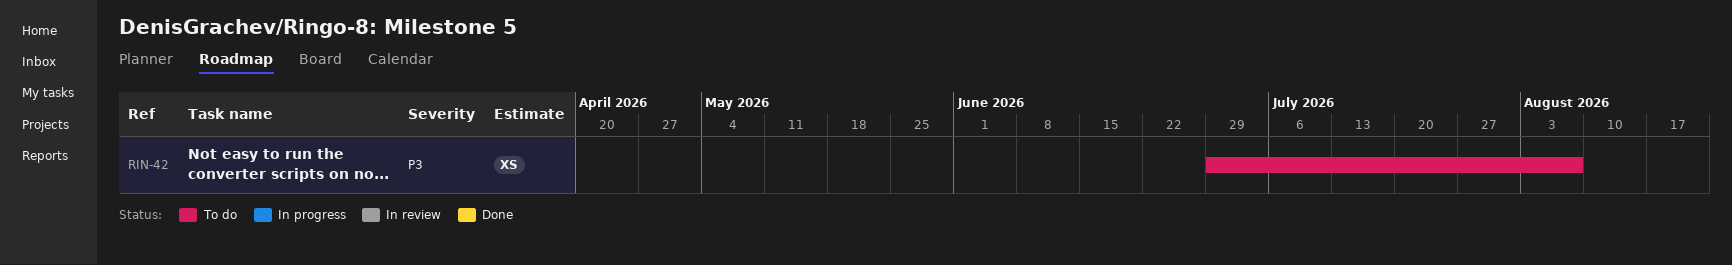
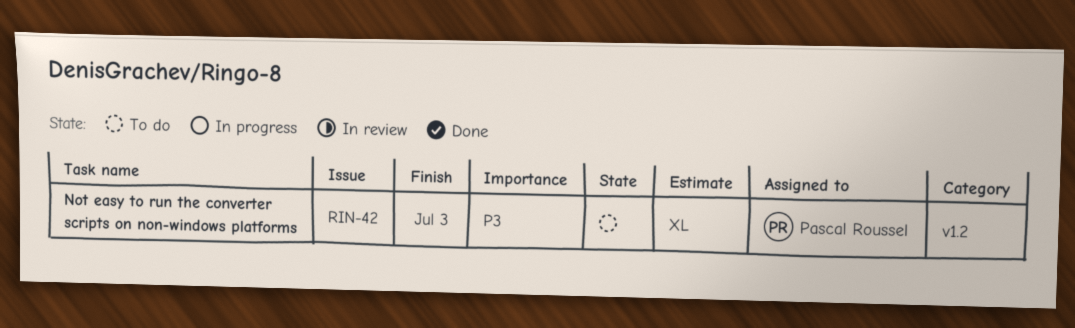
RIN-42, estimate: XS -> XL
RIN-42, due: Aug 7 -> Jul 3

